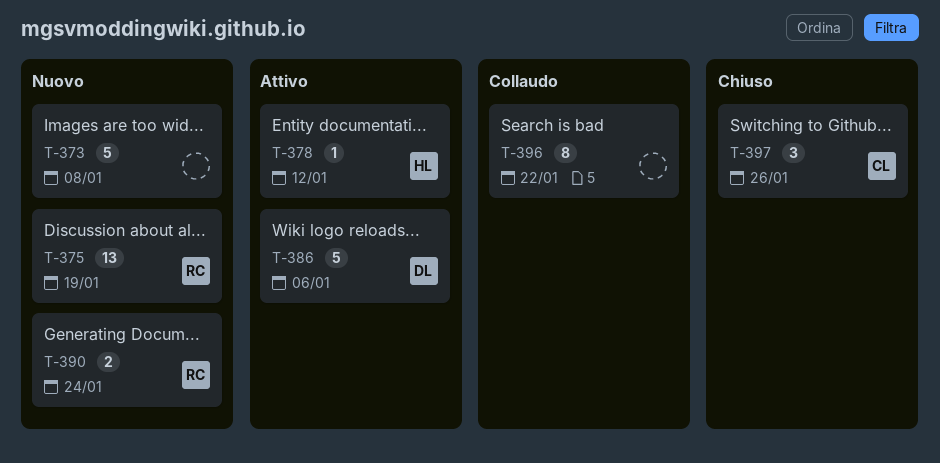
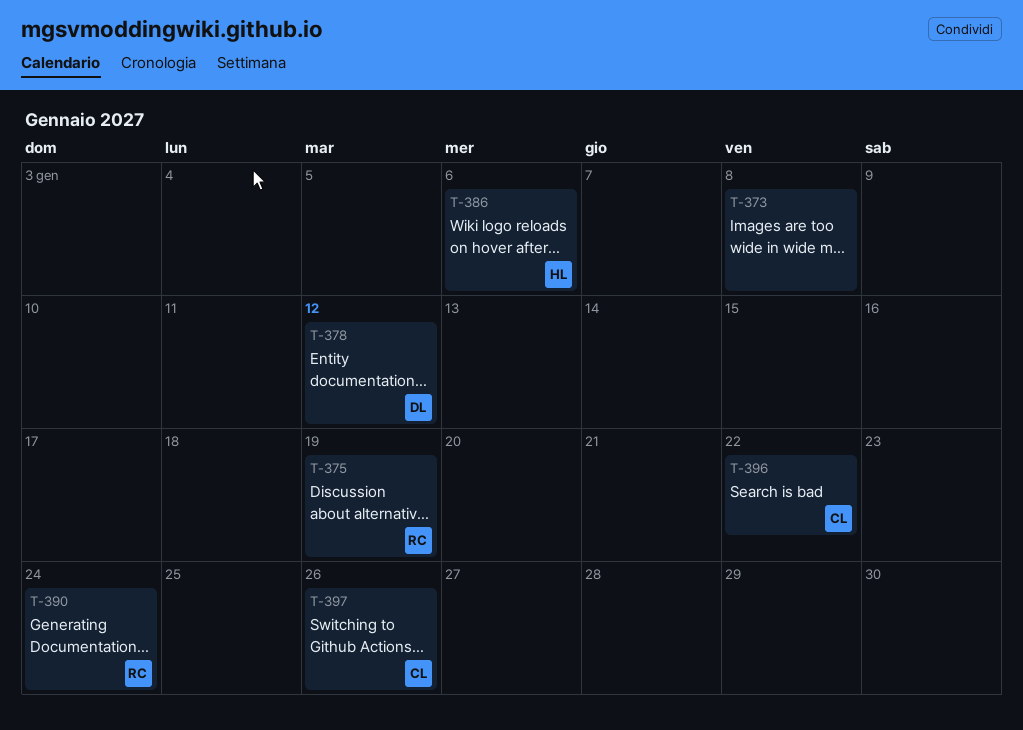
T-378, owner: HL -> DL
T-386, owner: DL -> HL
T-396, owner: none -> CL

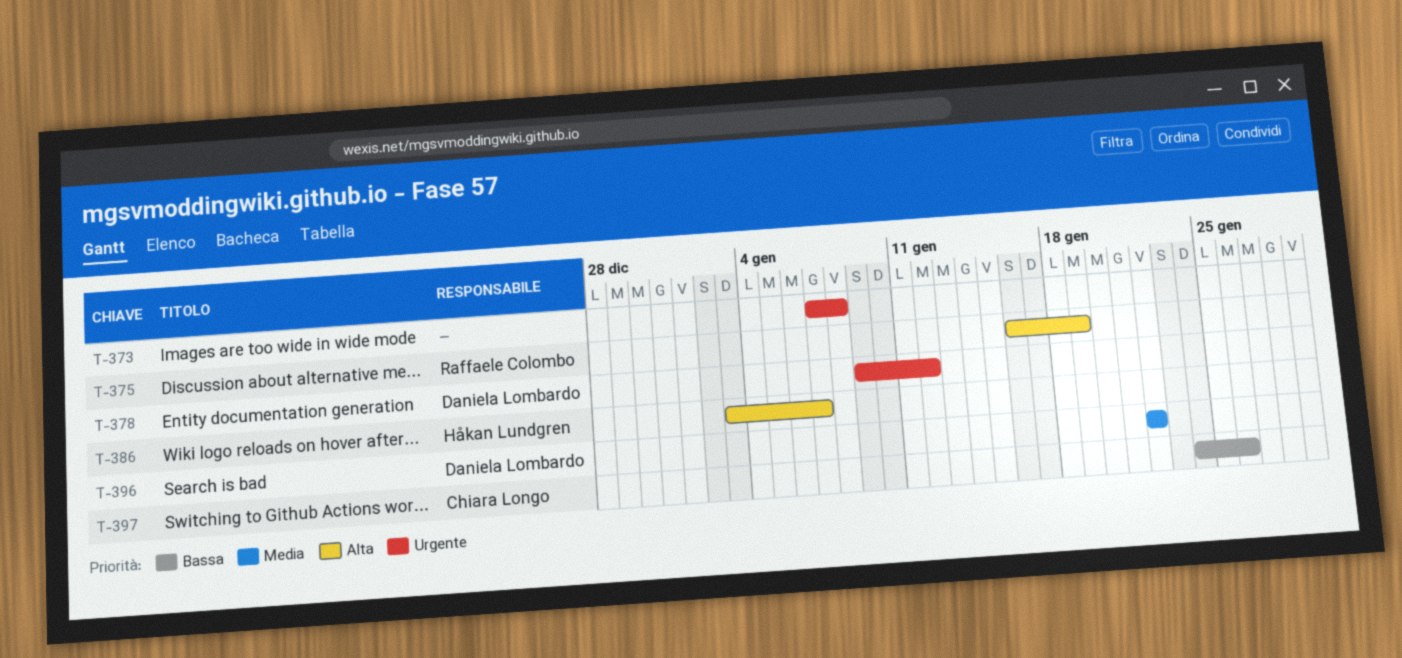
T-386, due: Jan 6 -> Jan 7
T-390: present -> none
T-396, owner: Chiara Longo -> Daniela Lombardo

